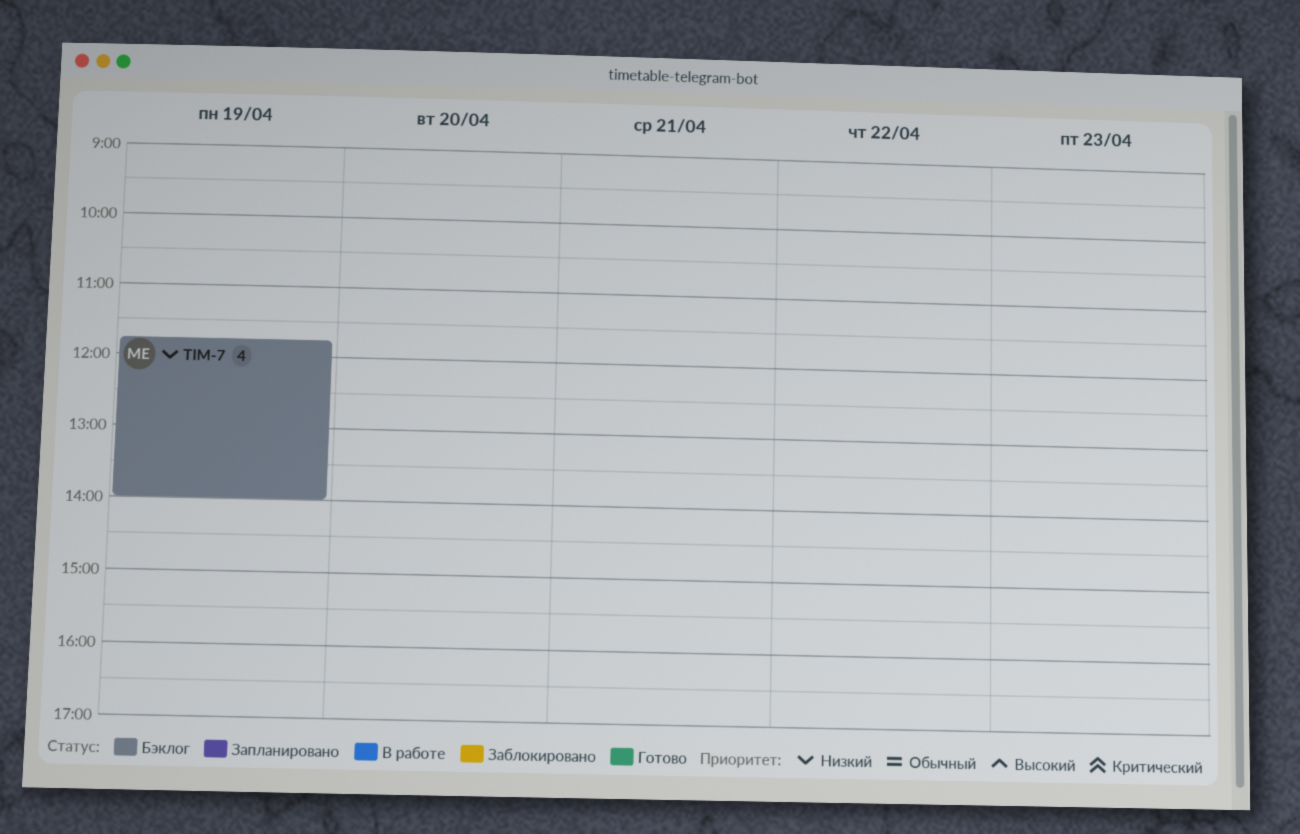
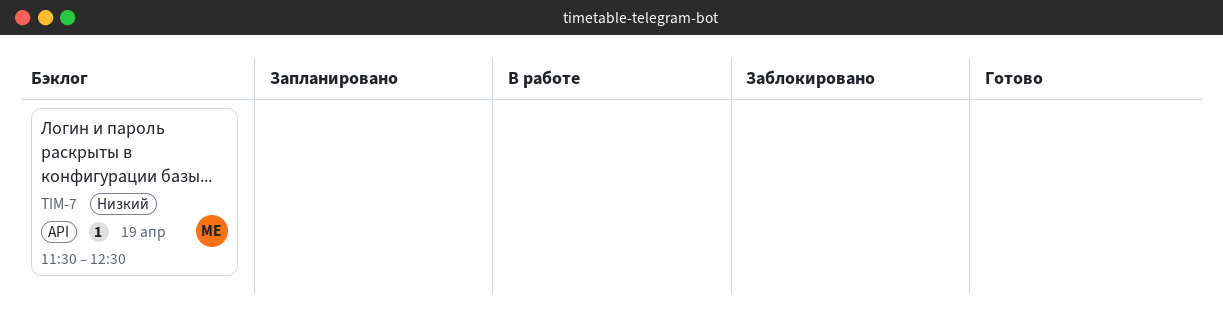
TIM-7, estimate: 4 -> 1
TIM-7, begins: 11:45 -> 11:30
TIM-7, ends: 14:00 -> 12:30

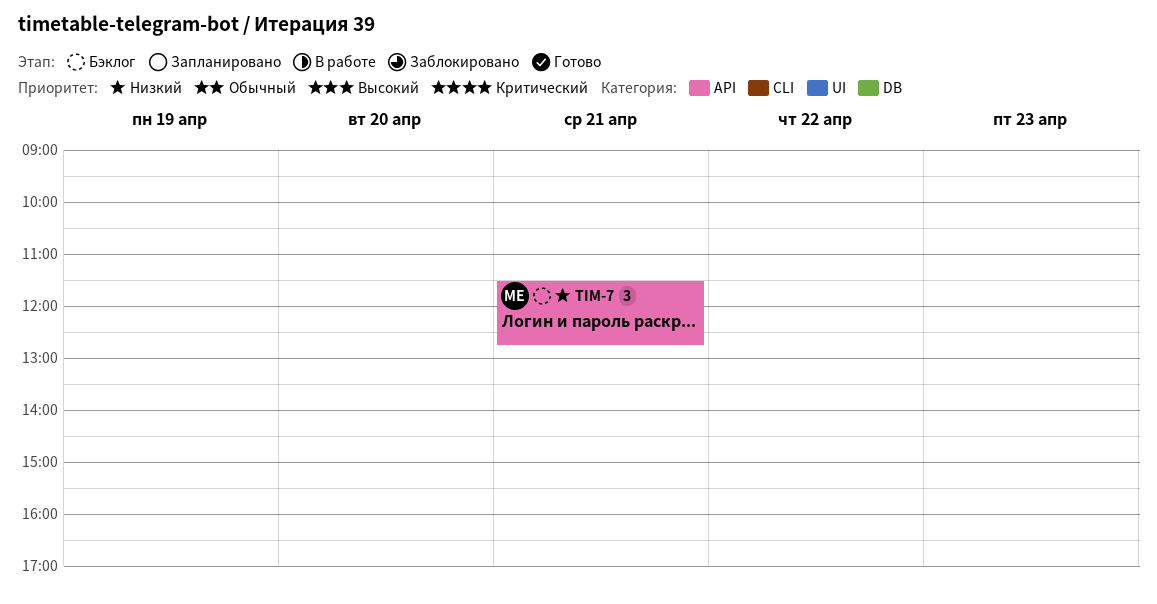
TIM-7, estimate: 1 -> 3
TIM-7, day: Apr 19 -> Apr 21
TIM-7, ends: 12:30 -> 12:45

